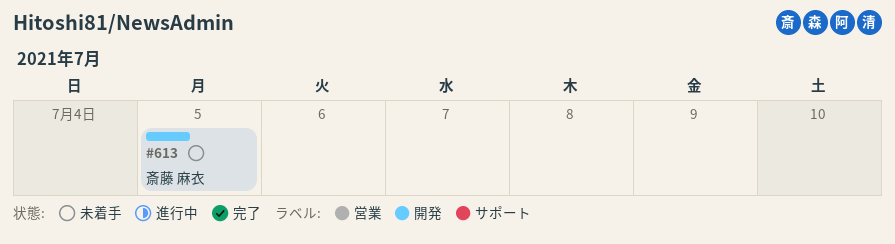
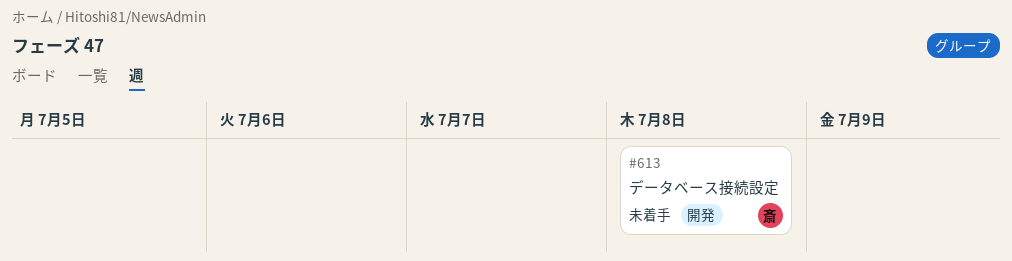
#613, due: Jul 5 -> Jul 8

